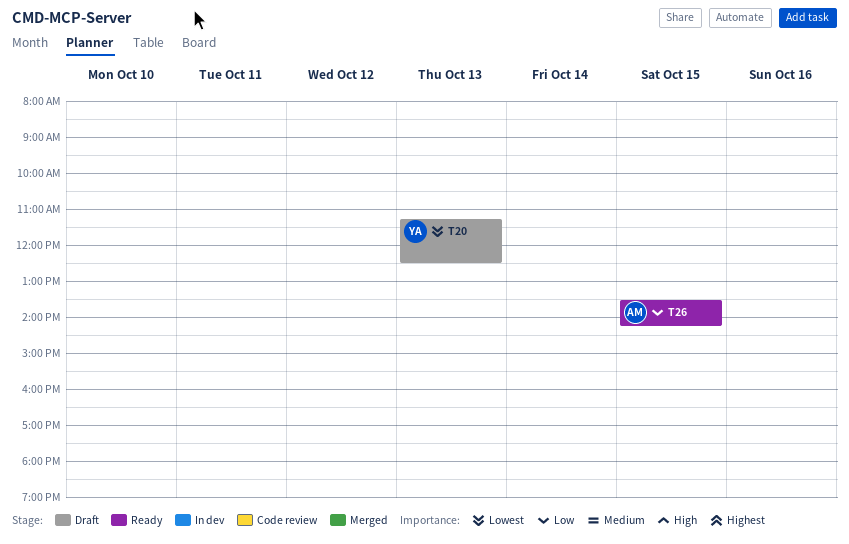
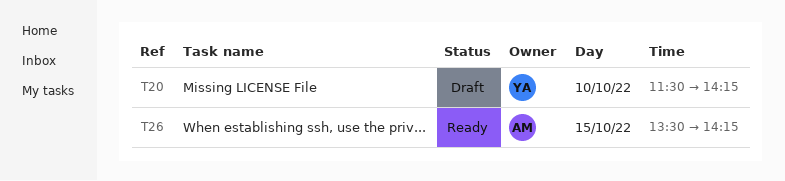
T20, day: Oct 13 -> Oct 10
T20, begins: 11:15 -> 11:30
T20, ends: 12:30 -> 14:15

